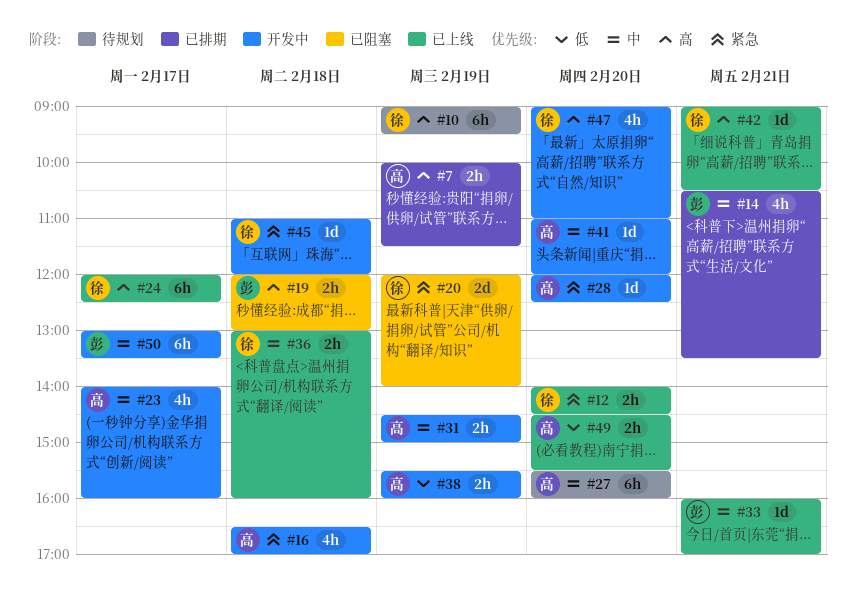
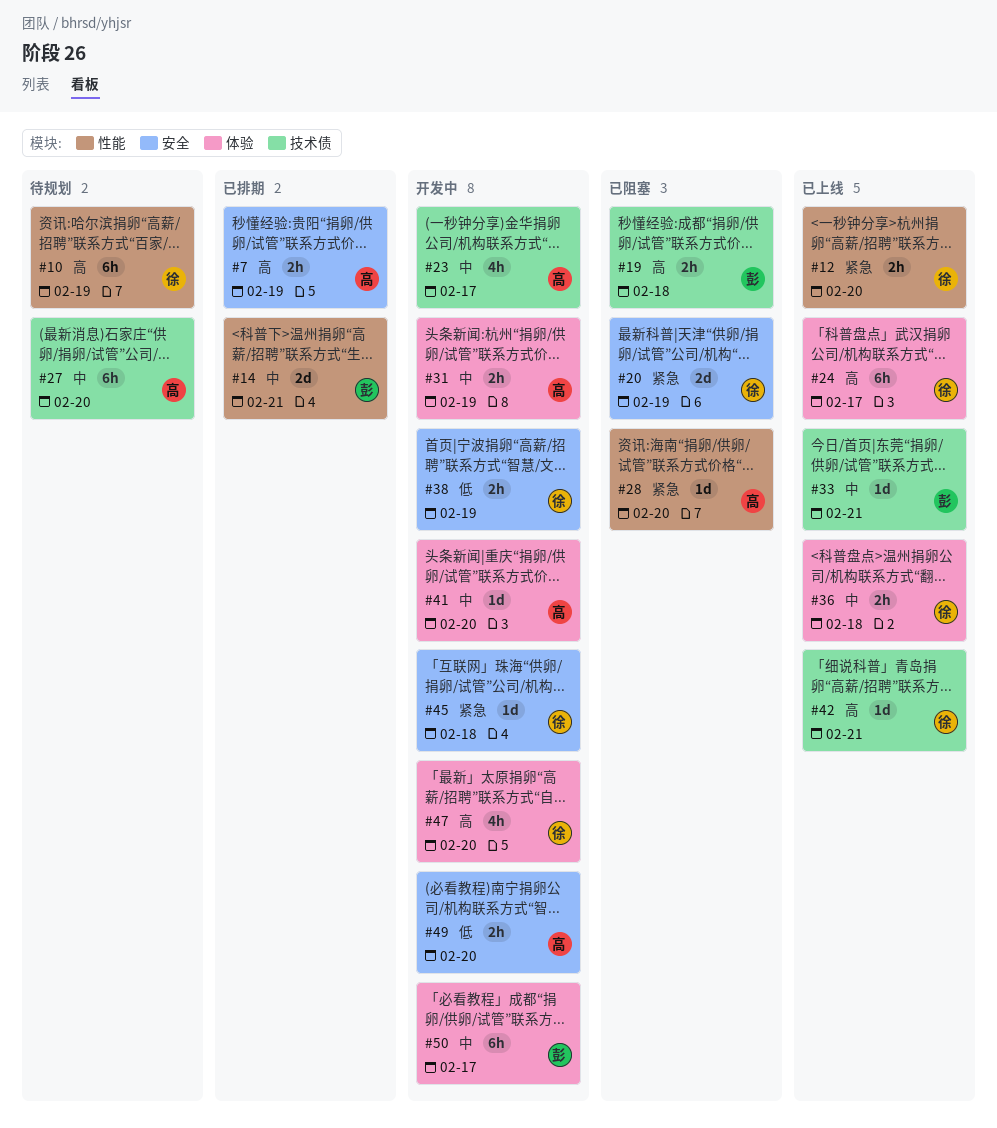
#14, estimate: 4h -> 2d
#16: present -> none
#28, status: 开发中 -> 已阻塞
#38, owner: 高 -> 徐
#49, status: 已上线 -> 开发中

